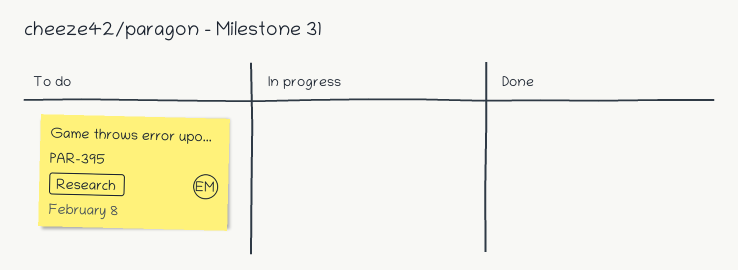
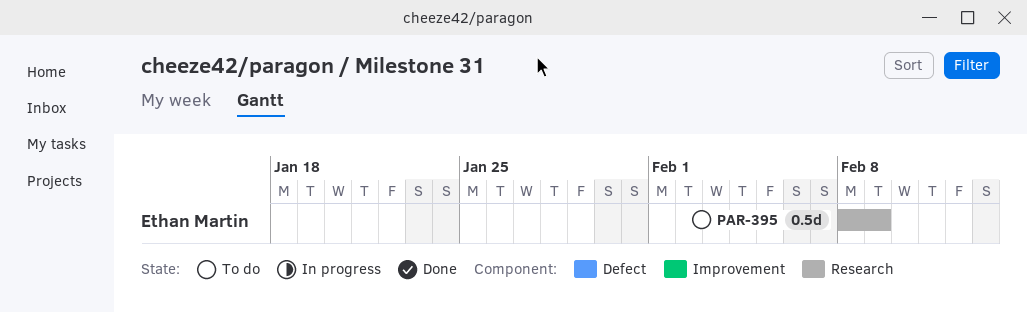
PAR-395, due: Feb 8 -> Feb 9

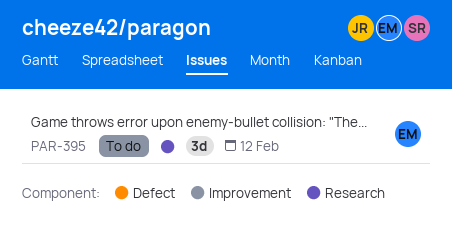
PAR-395, estimate: 0.5d -> 3d
PAR-395, due: Feb 9 -> Feb 12

